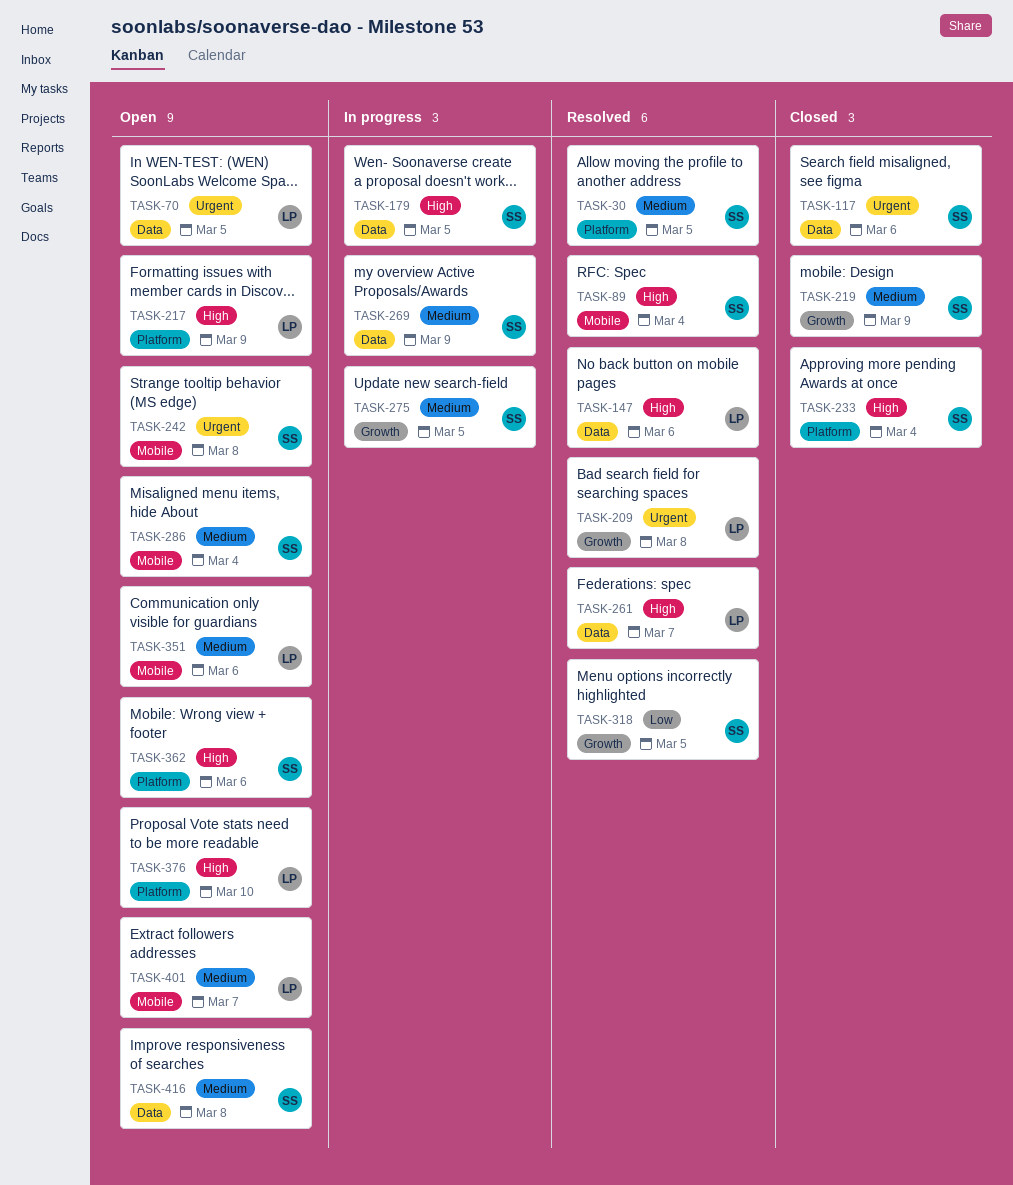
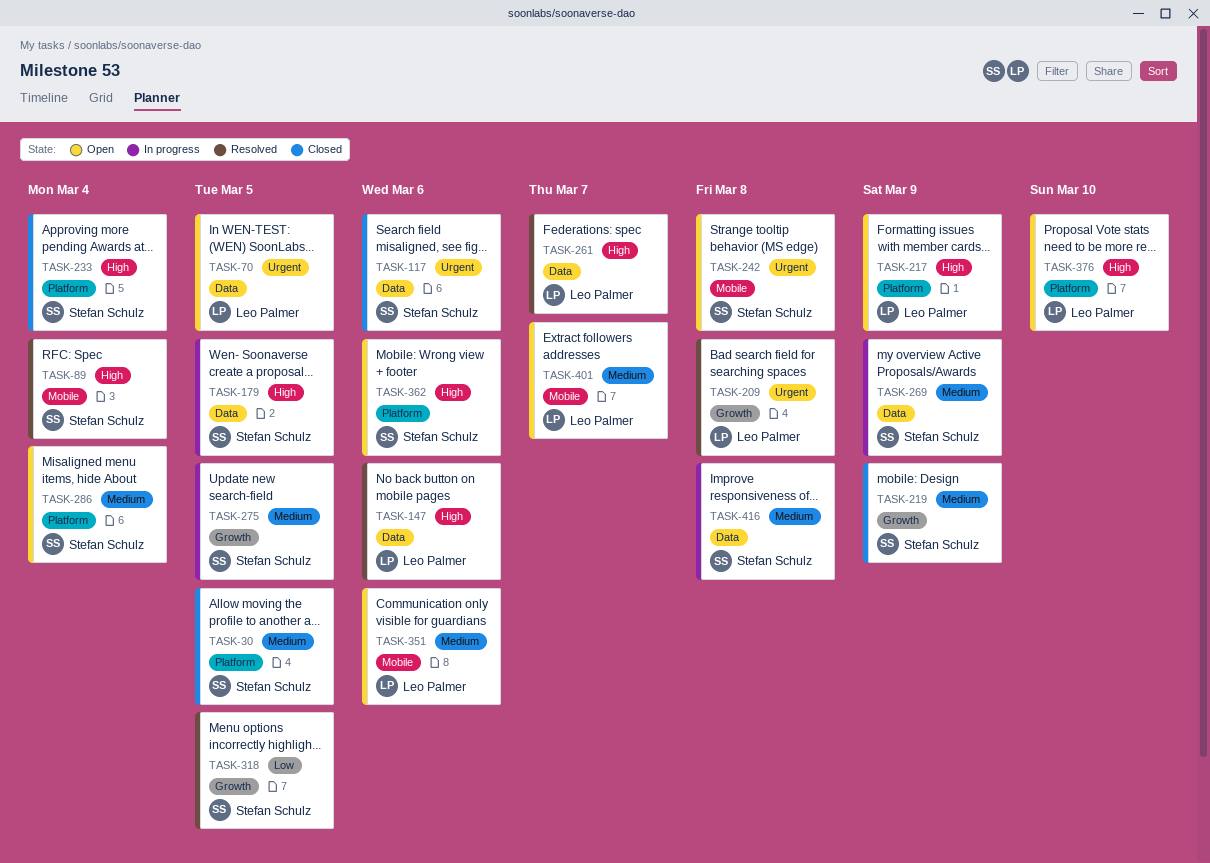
TASK-30, status: Resolved -> Closed
TASK-286, label: Mobile -> Platform
TASK-416, status: Open -> In progress

